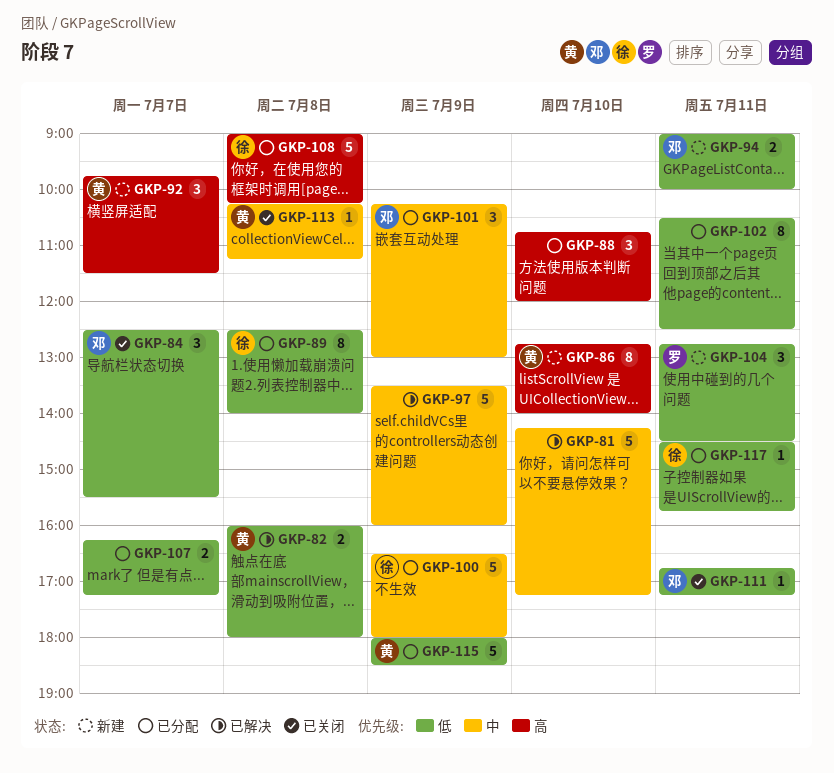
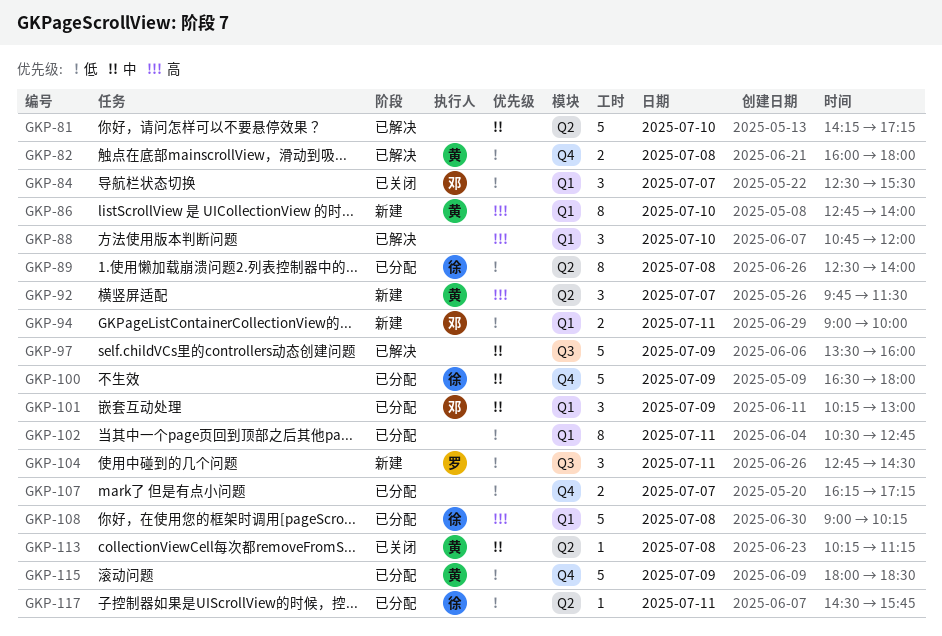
GKP-88, status: 已分配 -> 已解决
GKP-102, ends: 12:30 -> 12:45
GKP-111: present -> none

